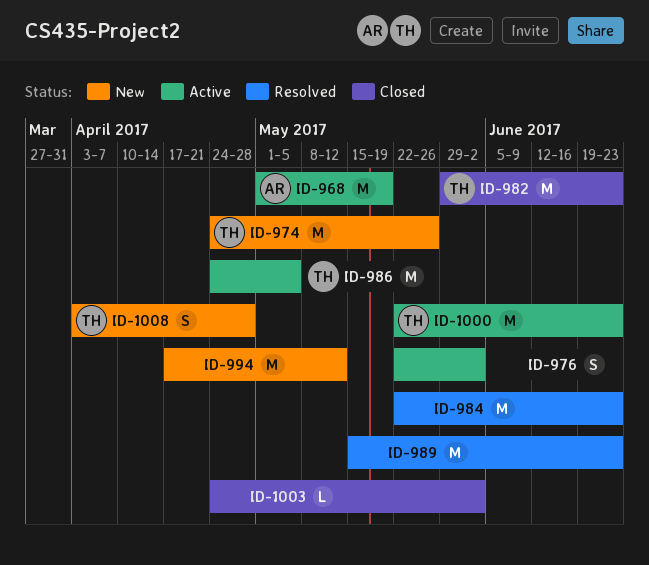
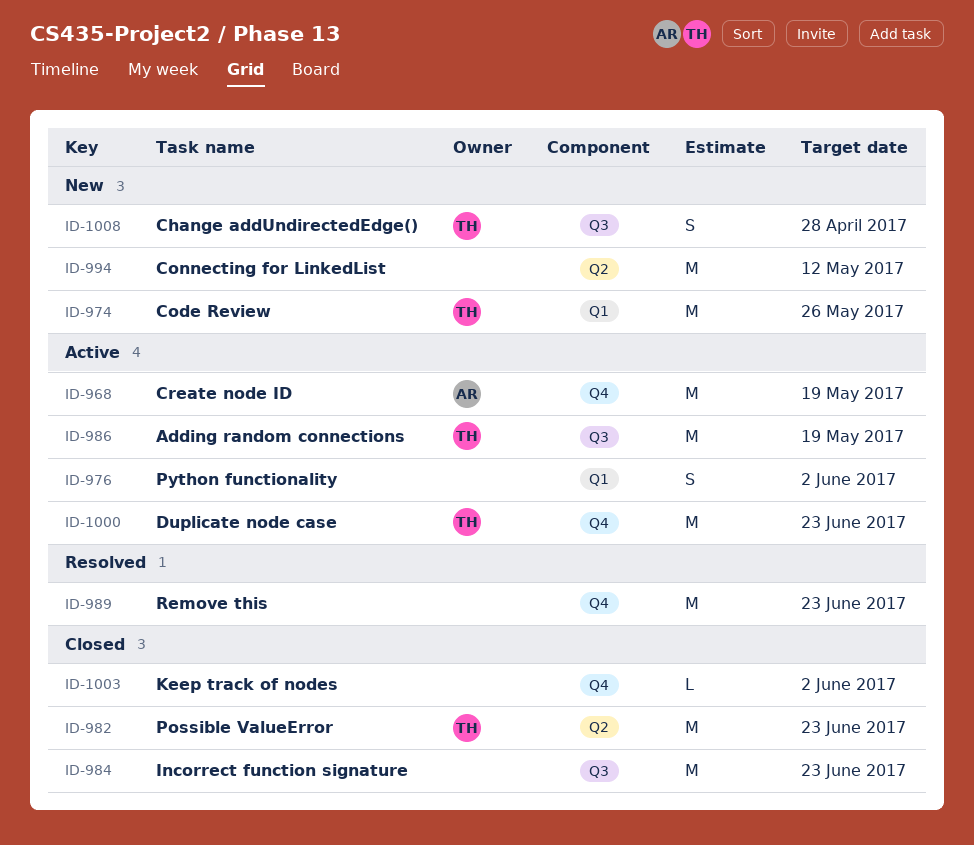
ID-984, status: Resolved -> Closed
ID-986, due: May 5 -> May 19

